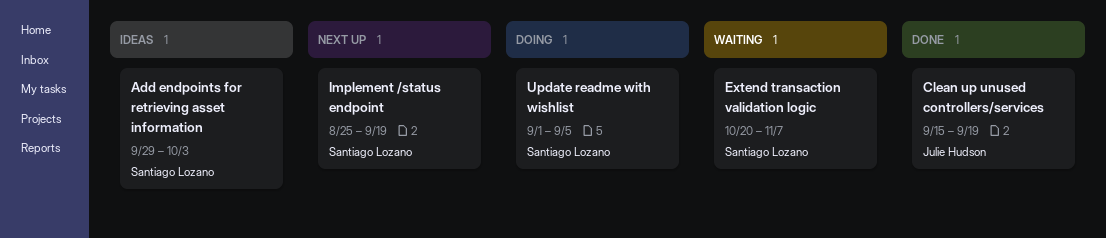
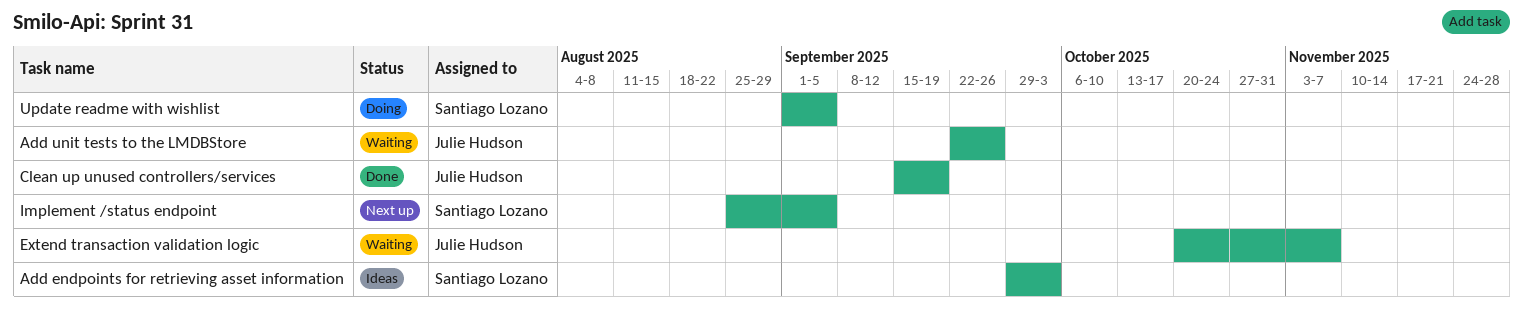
Add unit tests to the LMDBStore: none -> present
Extend transaction validation logic, owner: Santiago Lozano -> Julie Hudson
Implement /status endpoint, due: Sep 19 -> Sep 5

